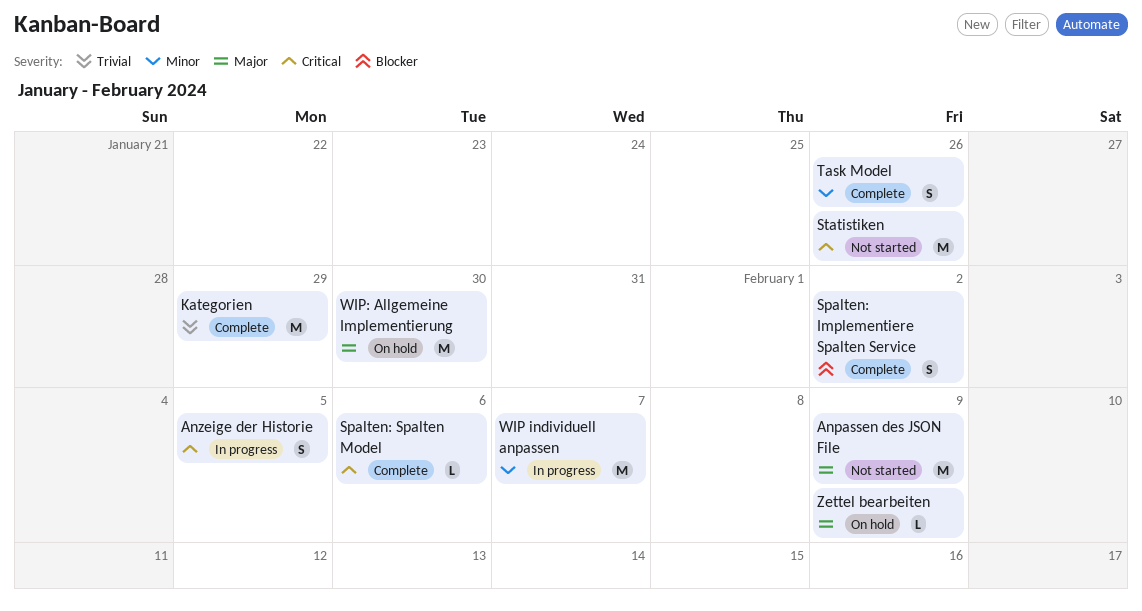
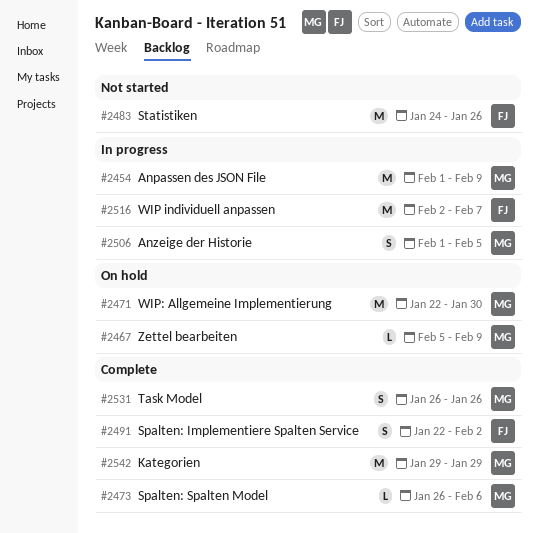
Anpassen des JSON File, status: Not started -> In progress

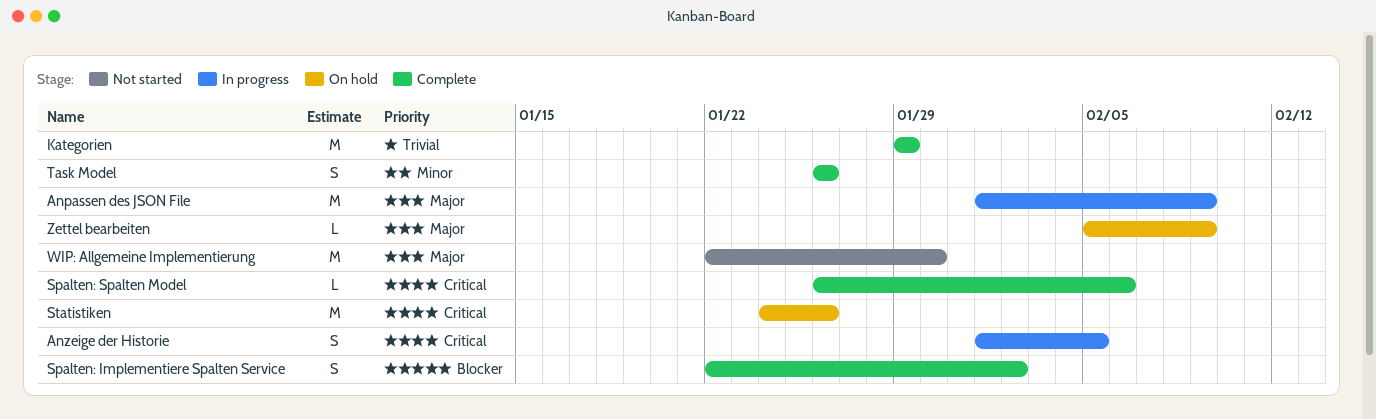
Statistiken, status: Not started -> On hold
WIP individuell anpassen: present -> none
WIP: Allgemeine Implementierung, status: On hold -> Not started

